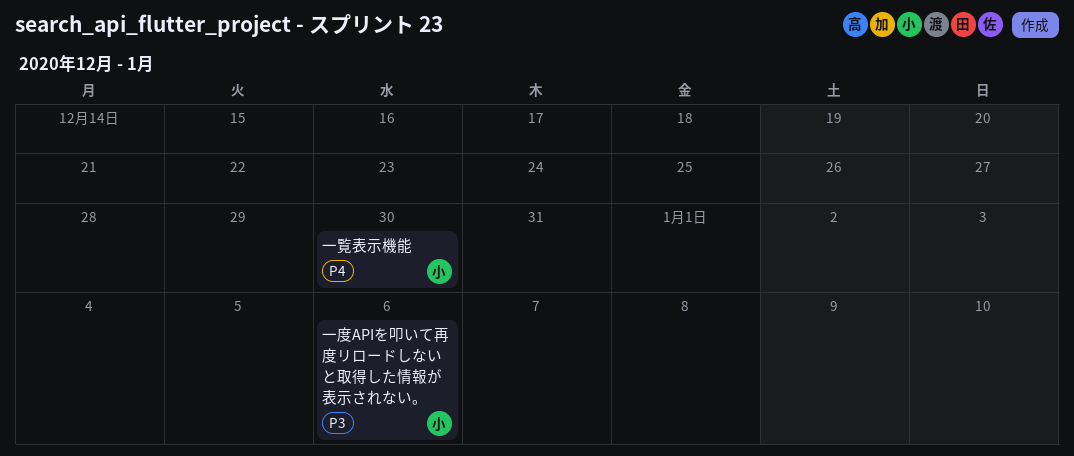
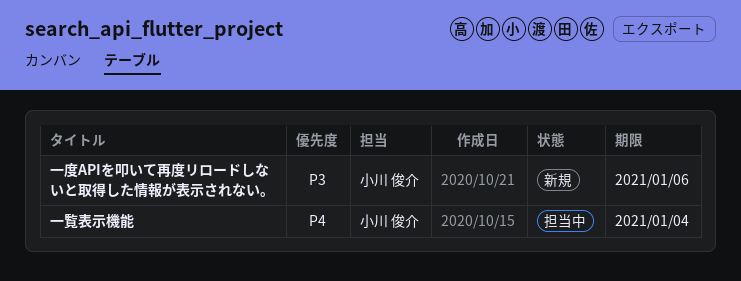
一覧表示機能, due: Dec 30 -> Jan 4

